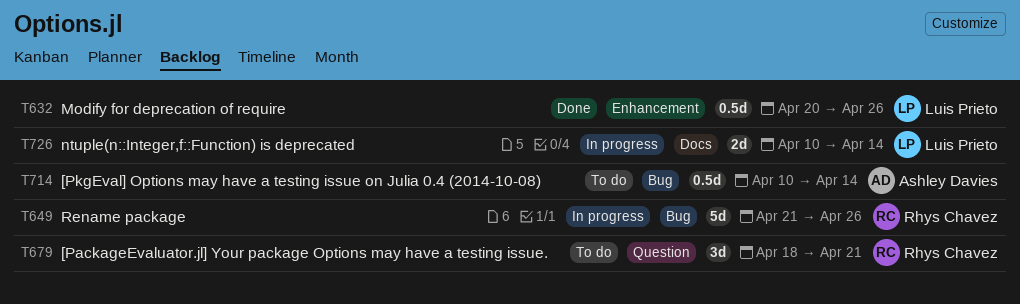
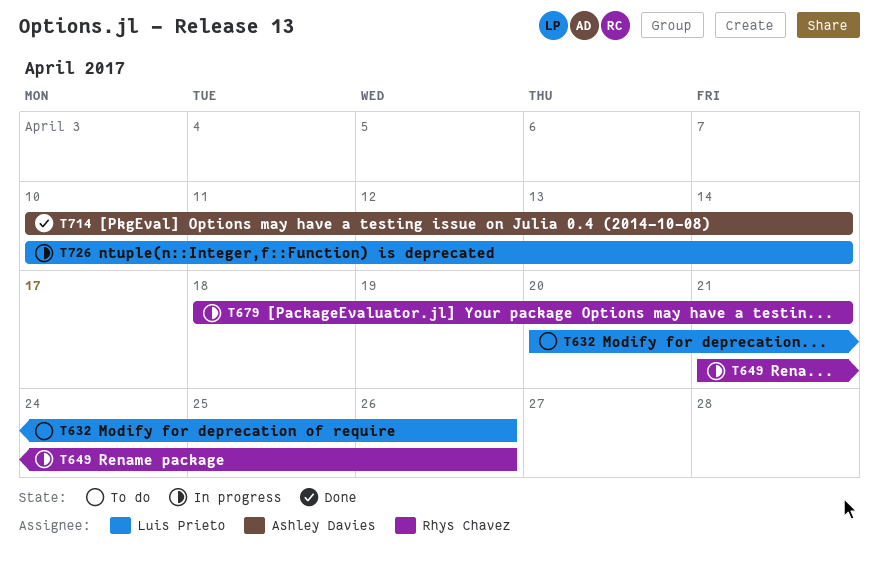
T632, status: Done -> To do
T679, status: To do -> In progress
T714, status: To do -> Done

